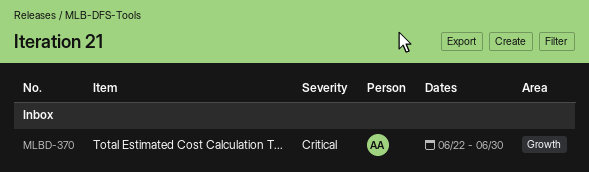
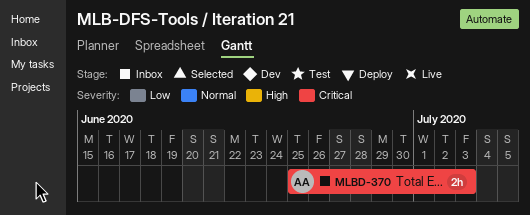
MLBD-370, start: Jun 22 -> Jun 25
MLBD-370, due: Jun 30 -> Jul 3

